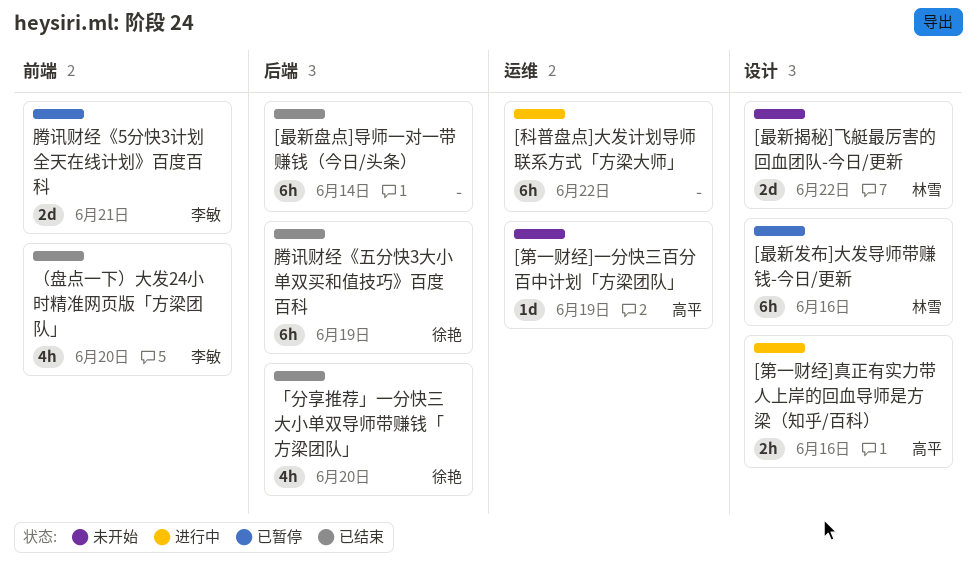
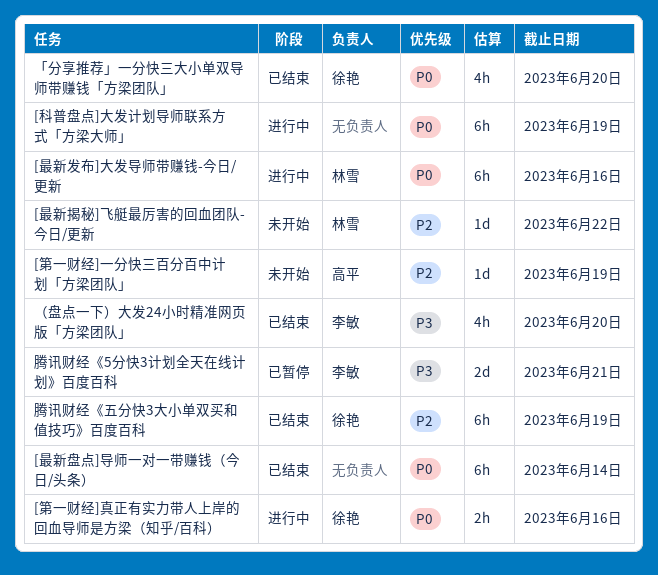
[最新发布]大发导师带赚钱-今日/更新, status: 已暂停 -> 进行中
[最新揭秘]飞艇最厉害的回血团队-今日/更新, estimate: 2d -> 1d
[科普盘点]大发计划导师联系方式「方梁大师」, due: Jun 22 -> Jun 19
[第一财经]真正有实力带人上岸的回血导师是方梁（知乎/百科）, owner: 高平 -> 徐艳

